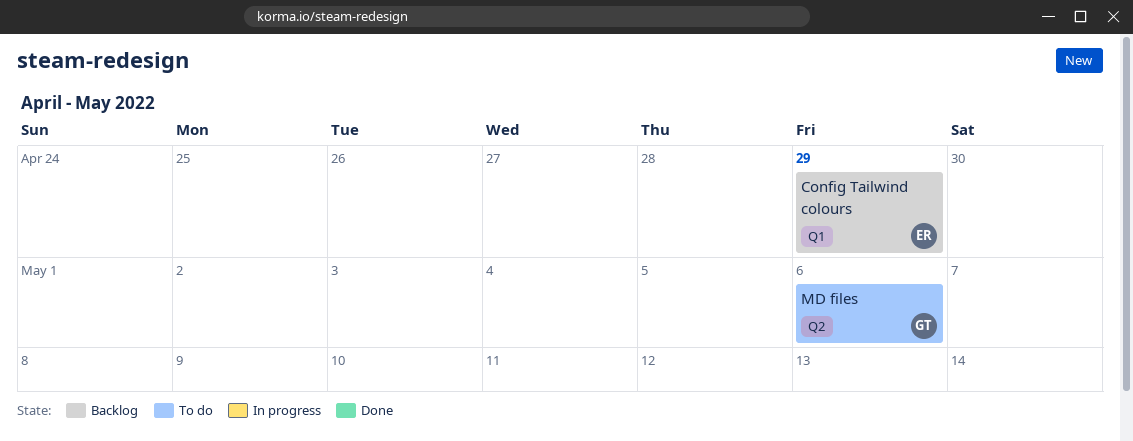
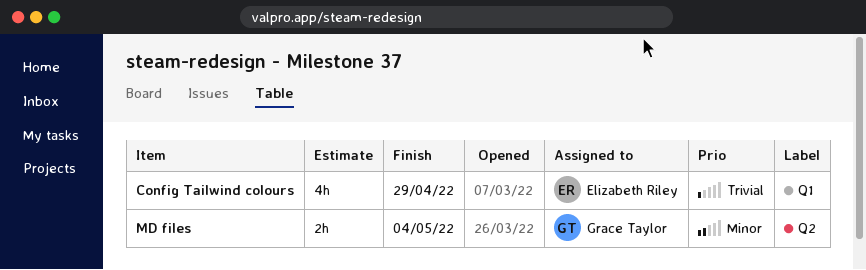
MD files, due: May 6 -> May 4

